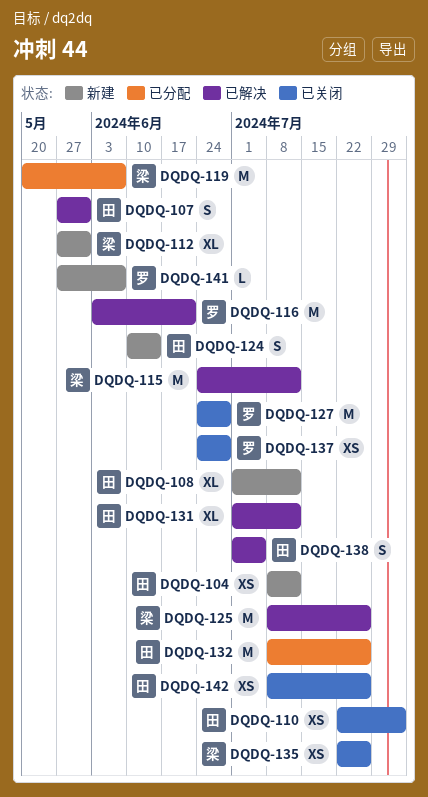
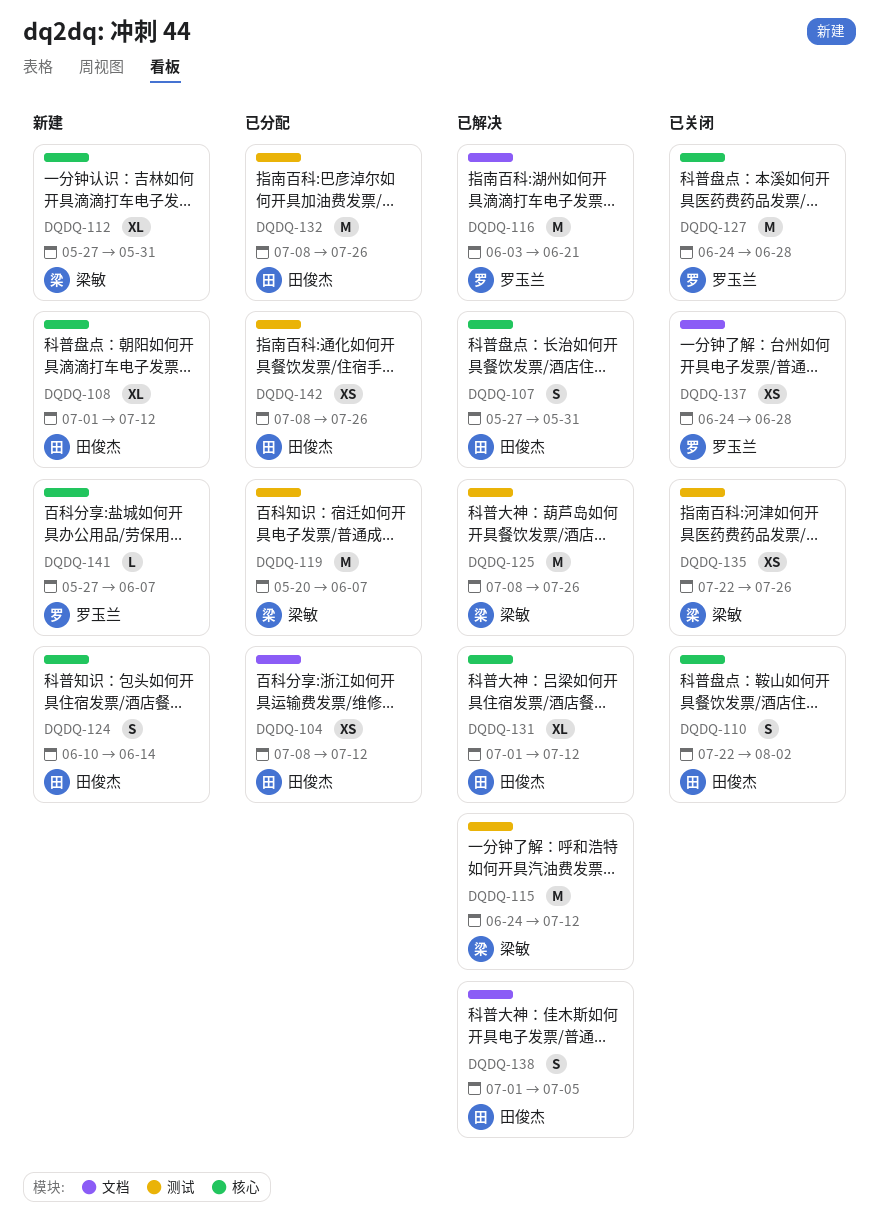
DQDQ-104, status: 新建 -> 已分配
DQDQ-110, estimate: XS -> S
DQDQ-142, status: 已关闭 -> 已分配

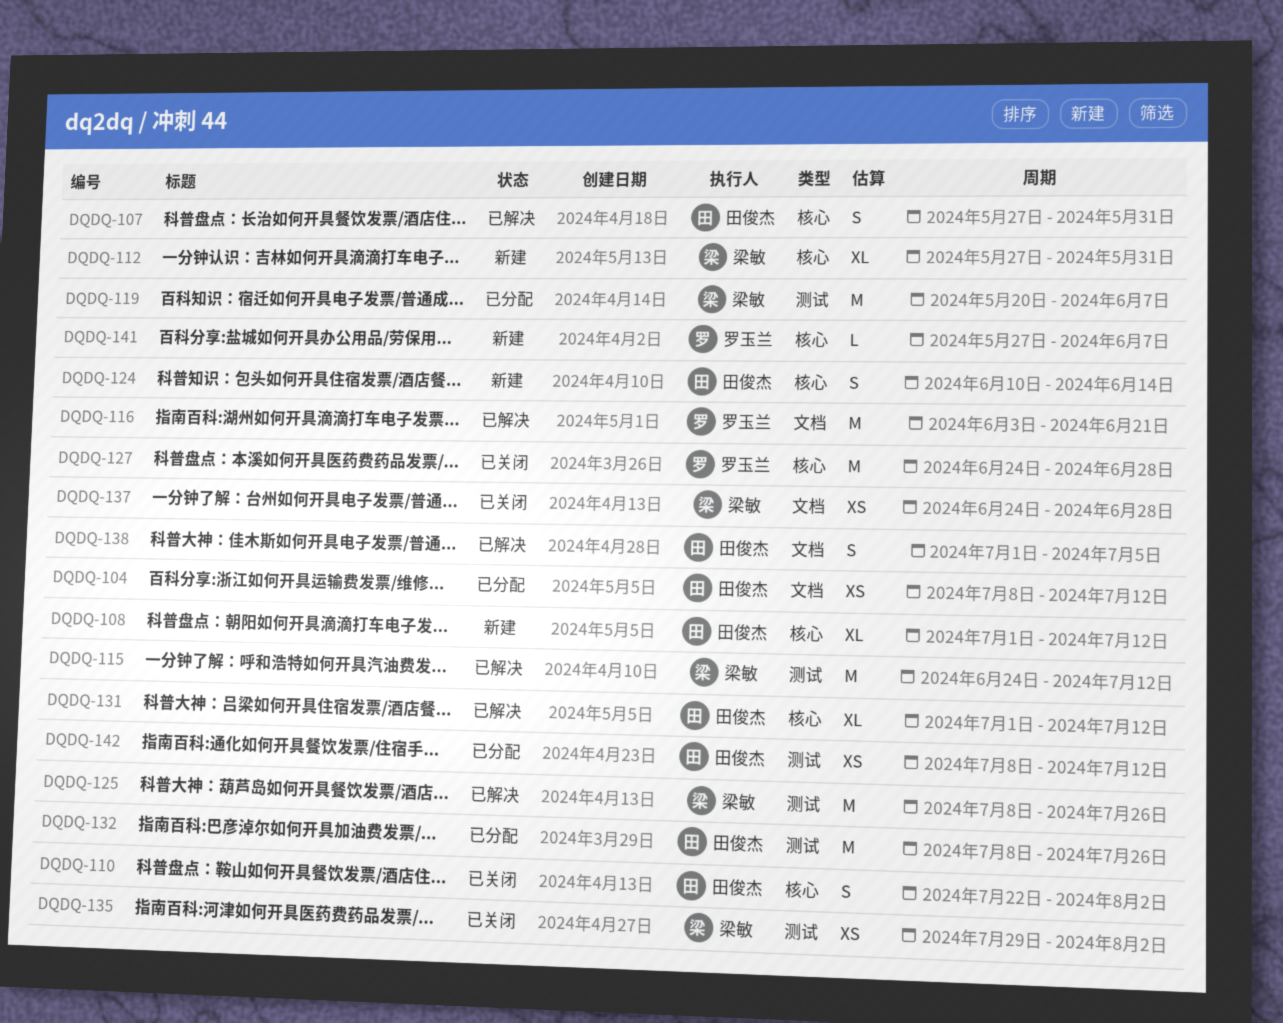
DQDQ-135, start: Jul 22 -> Jul 29
DQDQ-135, due: Jul 26 -> Aug 2
DQDQ-137, owner: 罗玉兰 -> 梁敏
DQDQ-142, due: Jul 26 -> Jul 12

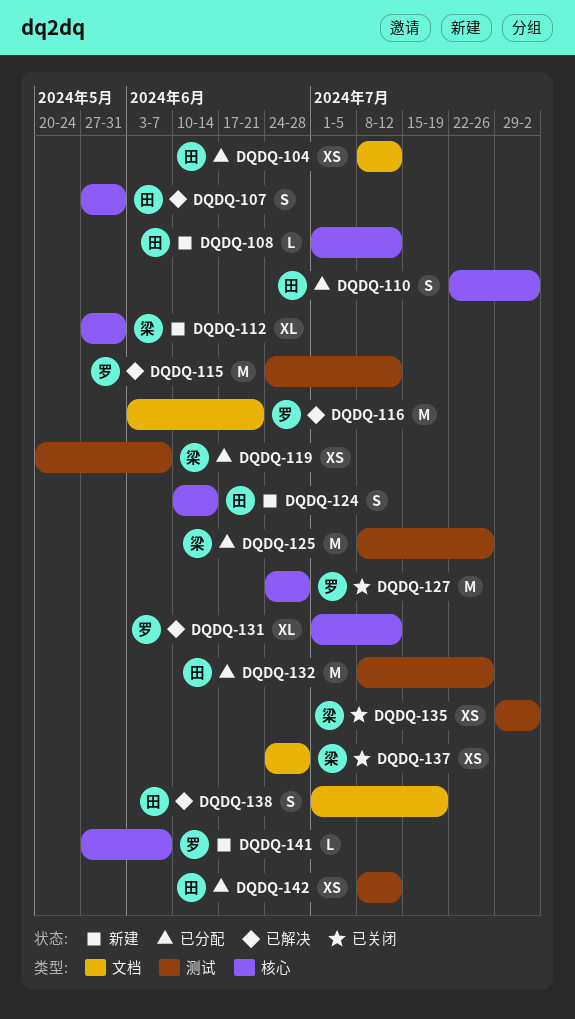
DQDQ-108, estimate: XL -> L
DQDQ-110, status: 已关闭 -> 已分配
DQDQ-115, owner: 梁敏 -> 罗玉兰
DQDQ-119, estimate: M -> XS
DQDQ-125, status: 已解决 -> 已分配
DQDQ-131, owner: 田俊杰 -> 罗玉兰
DQDQ-138, due: Jul 5 -> Jul 19

